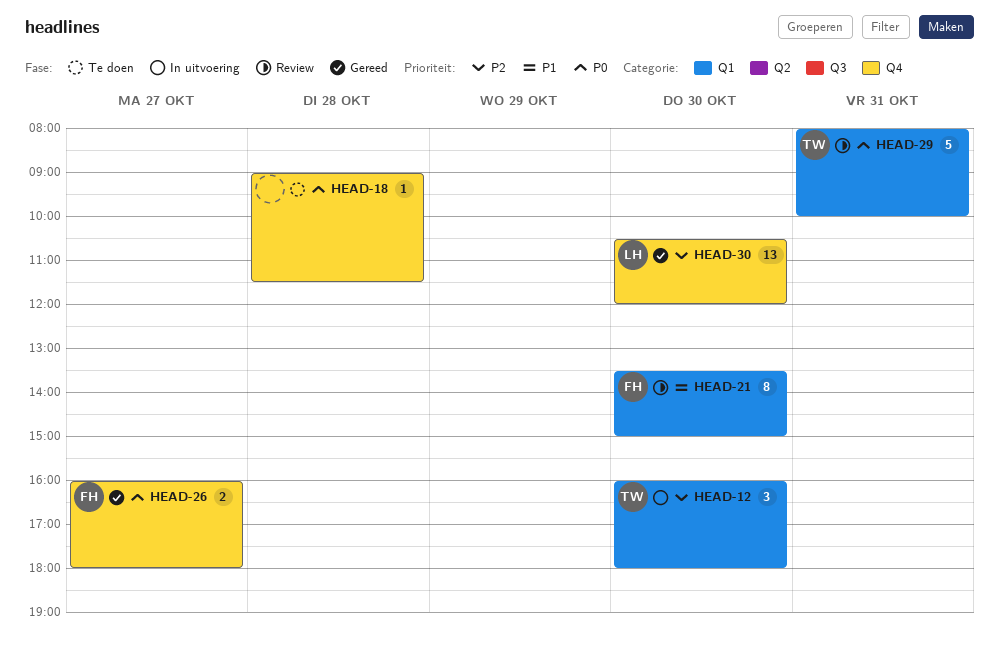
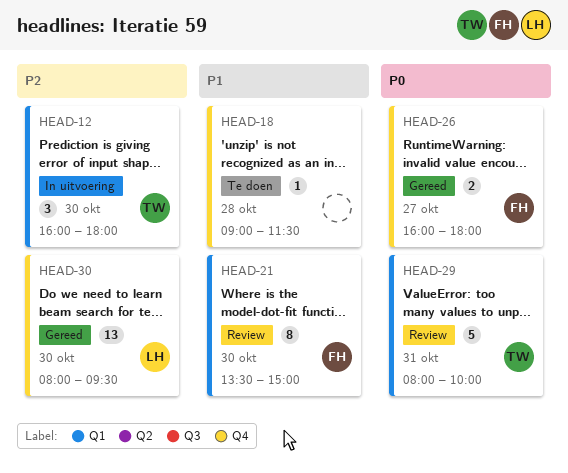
HEAD-18, priority: P0 -> P1
HEAD-30, begins: 10:30 -> 08:00
HEAD-30, ends: 12:00 -> 09:30

